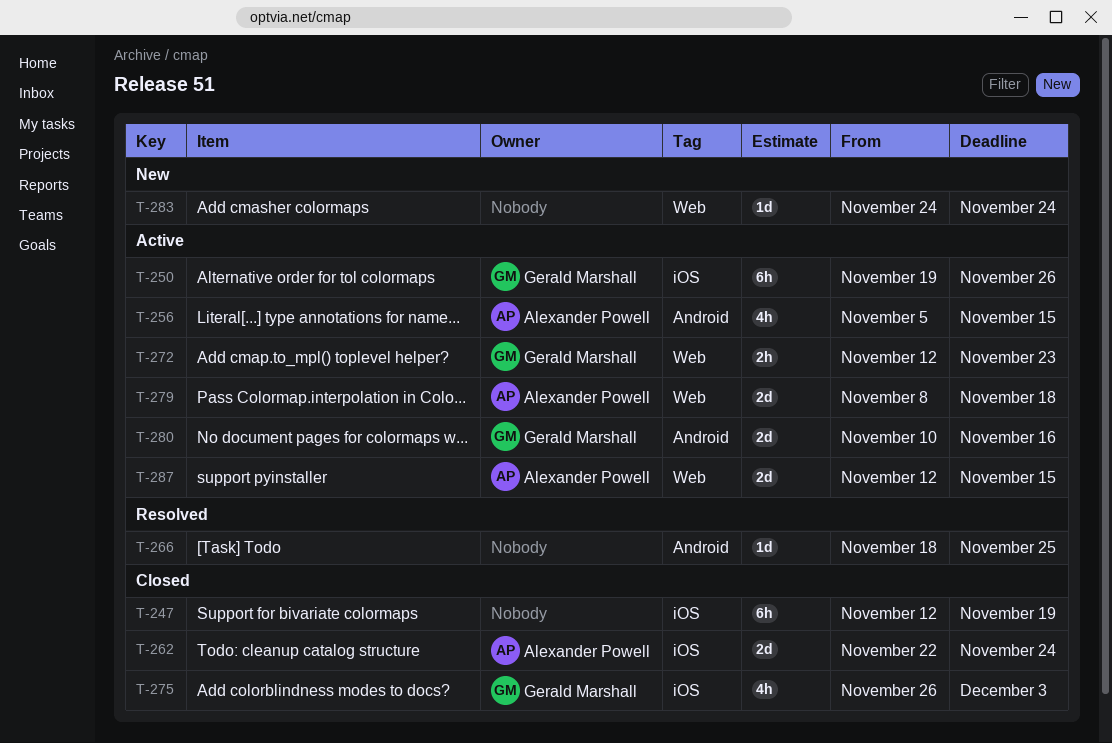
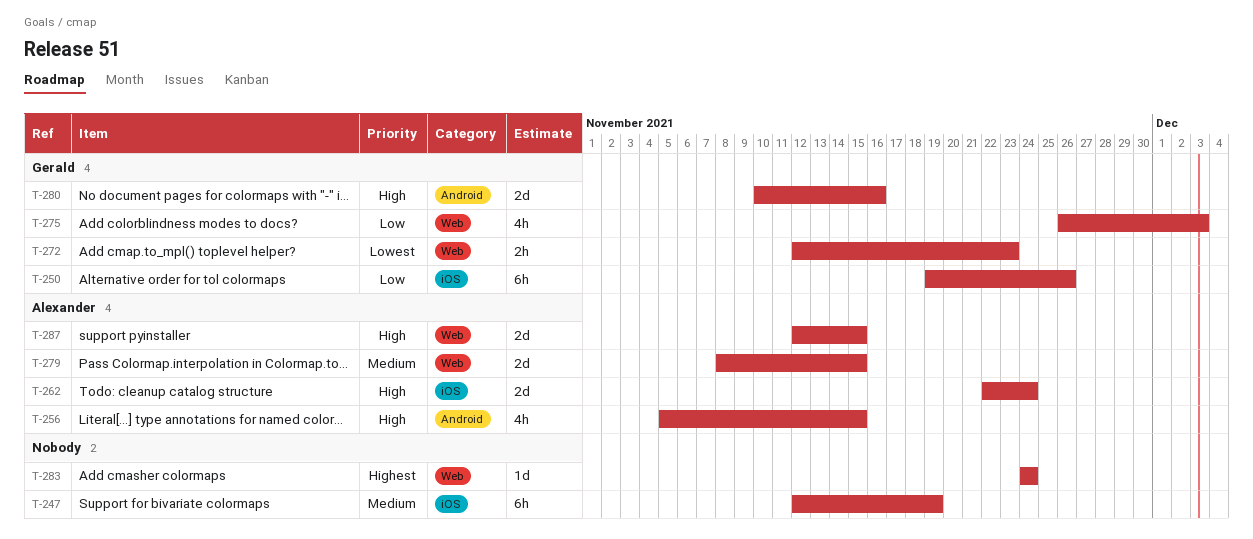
T-266: present -> none
T-275, label: iOS -> Web
T-279, due: Nov 18 -> Nov 15

